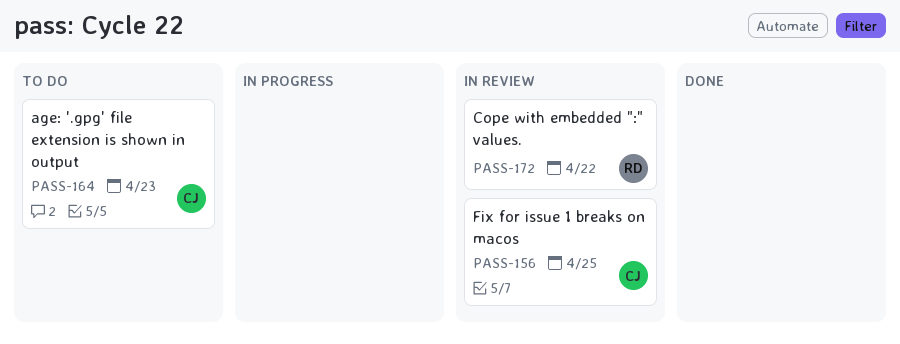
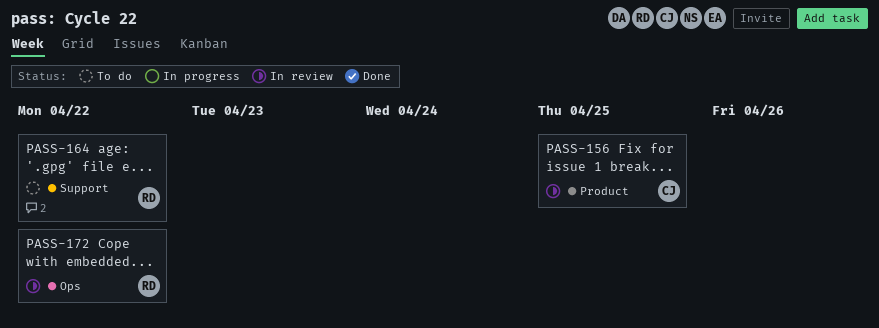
PASS-164, owner: CJ -> RD
PASS-164, due: Apr 23 -> Apr 22

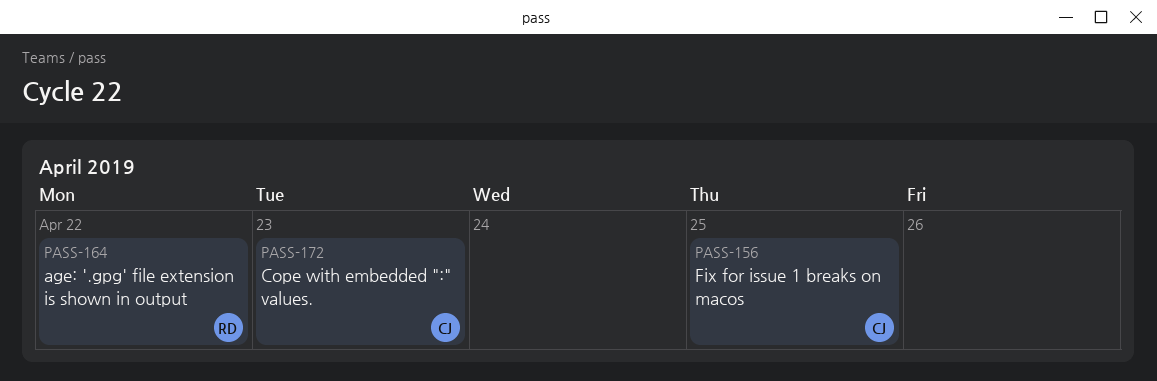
PASS-172, owner: RD -> CJ
PASS-172, due: Apr 22 -> Apr 23

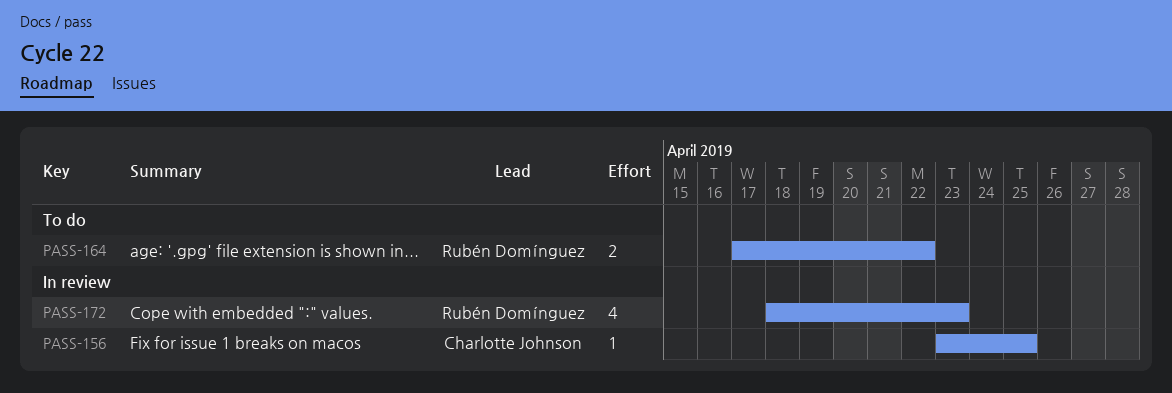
PASS-172, owner: Charlotte Johnson -> Rubén Domínguez

